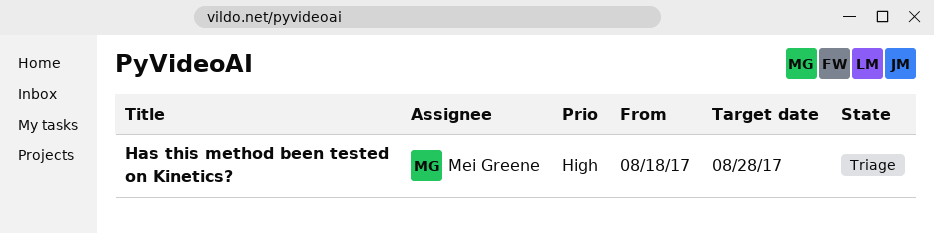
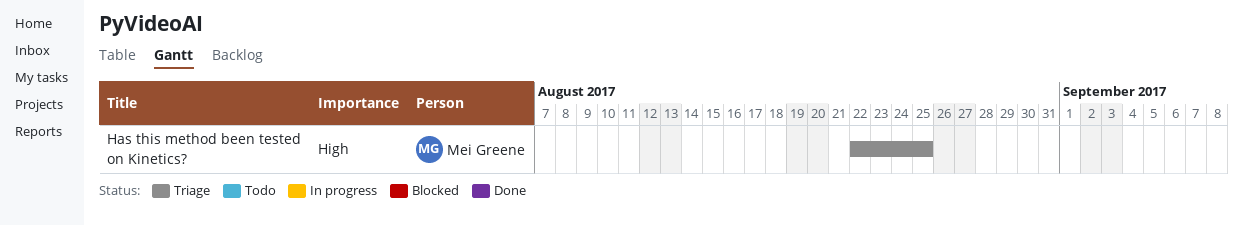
Has this method been tested on Kinetics?, start: Aug 18 -> Aug 22
Has this method been tested on Kinetics?, due: Aug 28 -> Aug 25

